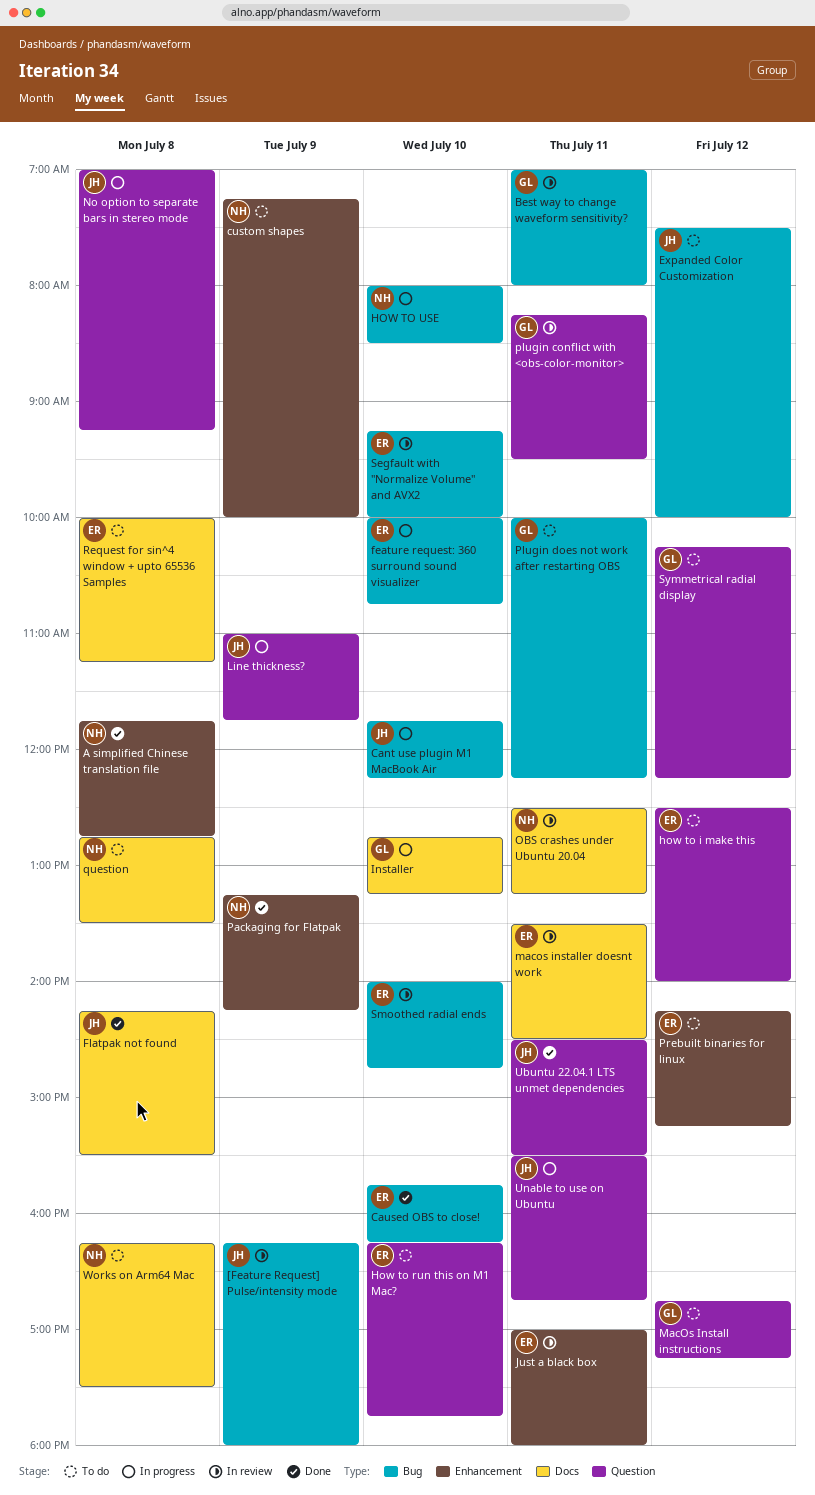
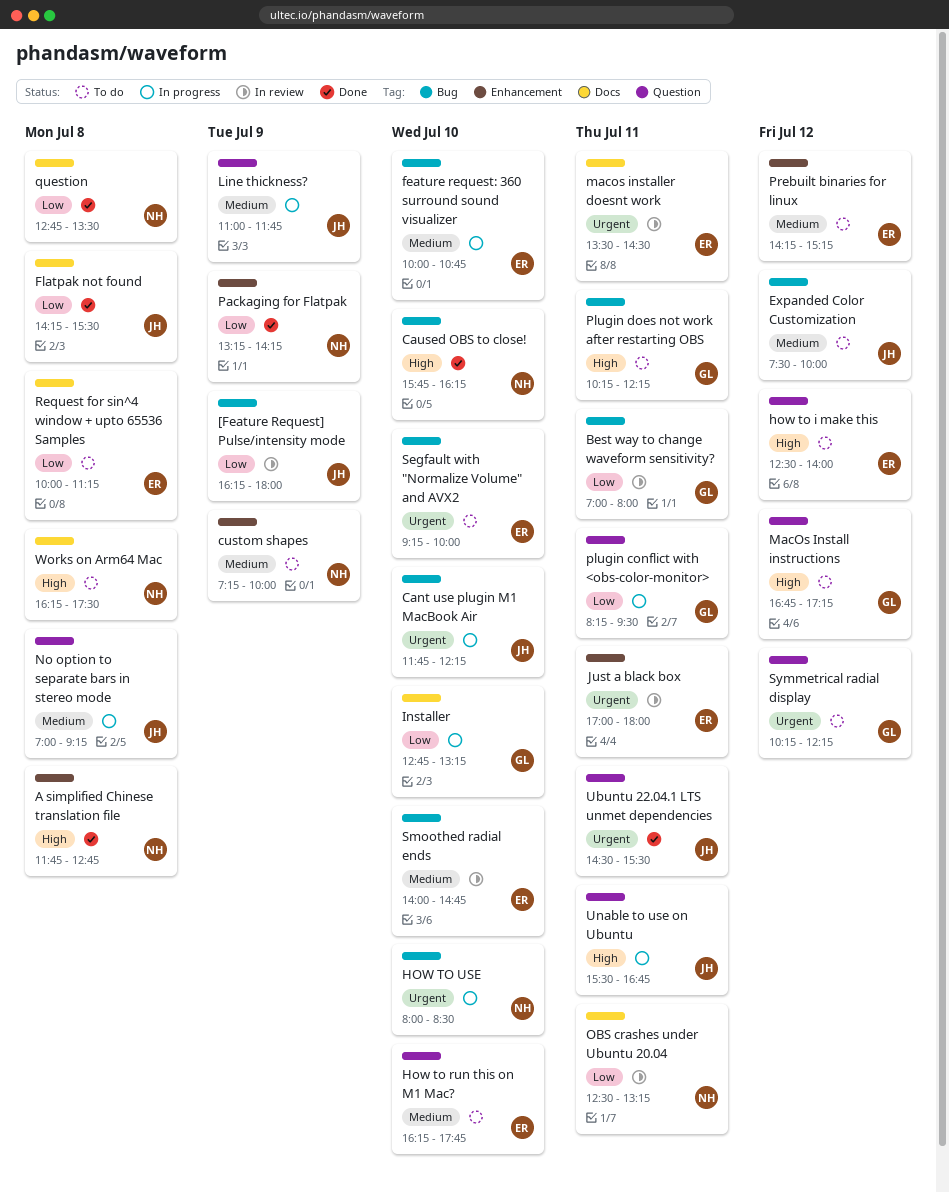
Caused OBS to close!, owner: ER -> NH
plugin conflict with <obs-color-monitor>, status: In review -> In progress
Plugin does not work after restarting OBS, begins: 10:00 -> 10:15
question, status: To do -> Done
Segfault with "Normalize Volume" and AVX2, status: In review -> To do

